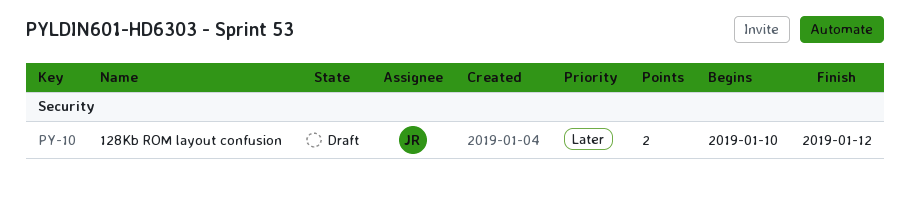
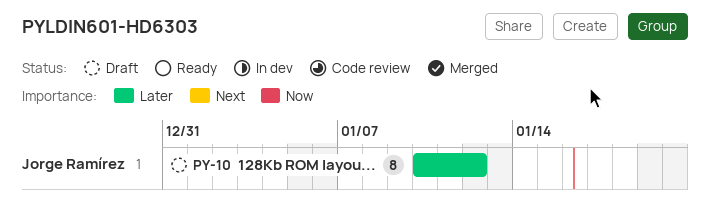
PY-10, estimate: 2 -> 8

